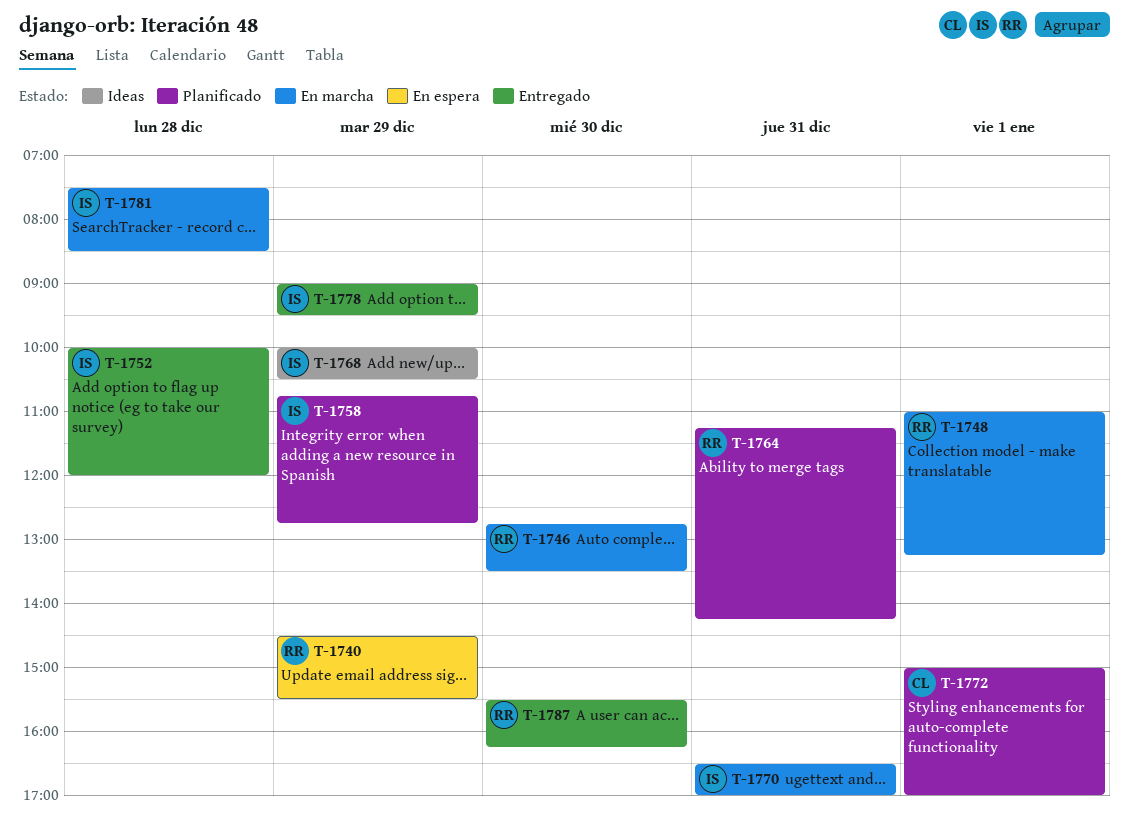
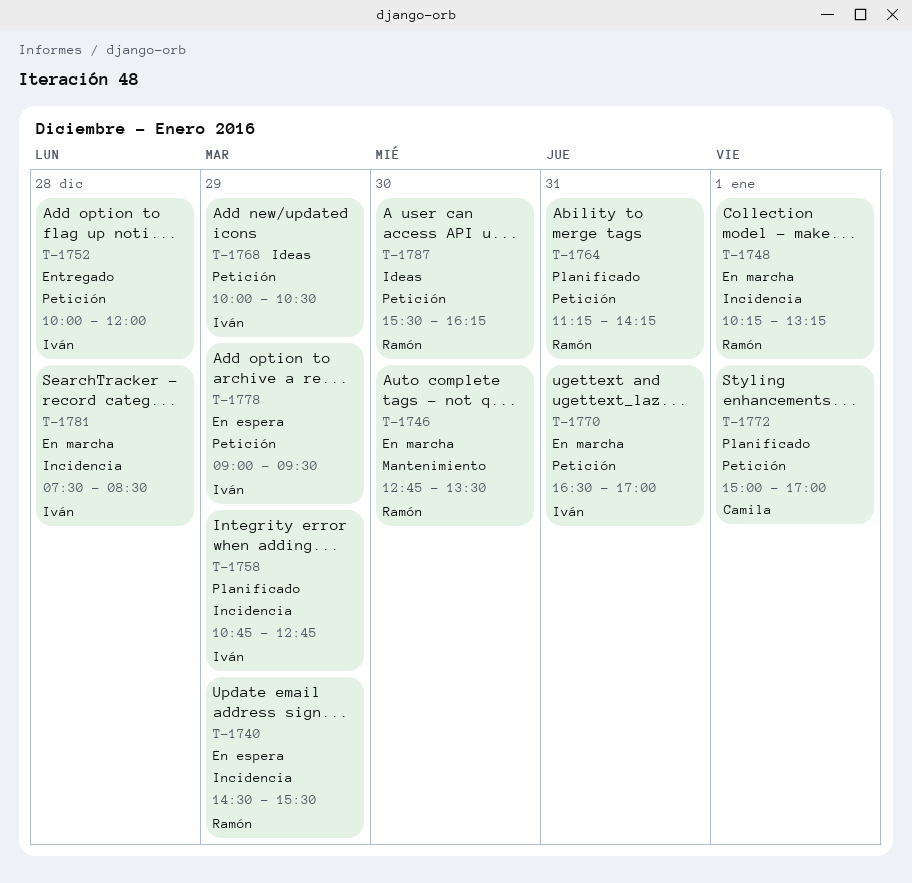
T-1748, begins: 11:00 -> 10:15
T-1778, status: Entregado -> En espera
T-1787, status: Entregado -> Ideas

